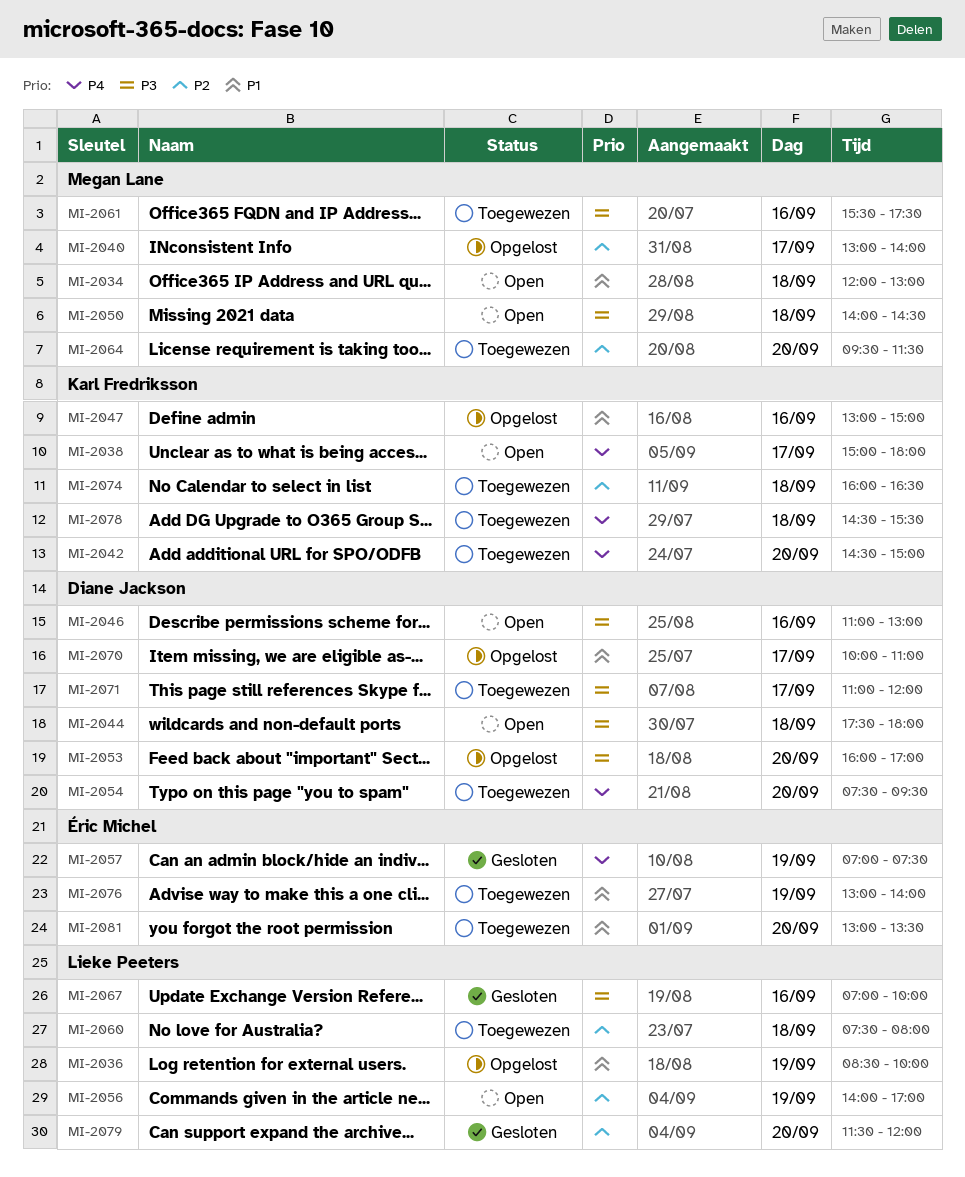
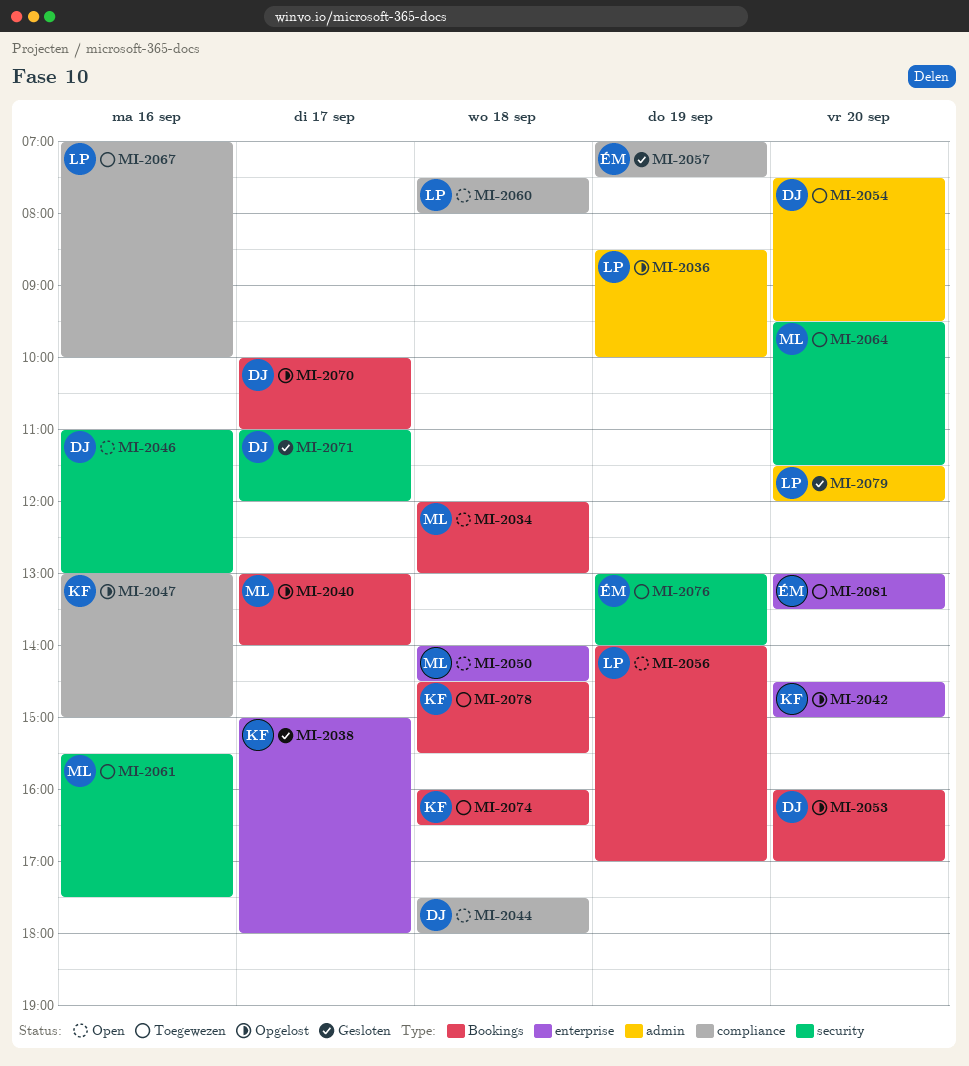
MI-2038, status: Open -> Gesloten
MI-2042, status: Toegewezen -> Opgelost
MI-2060, status: Toegewezen -> Open
MI-2067, status: Gesloten -> Toegewezen
MI-2071, status: Toegewezen -> Gesloten

